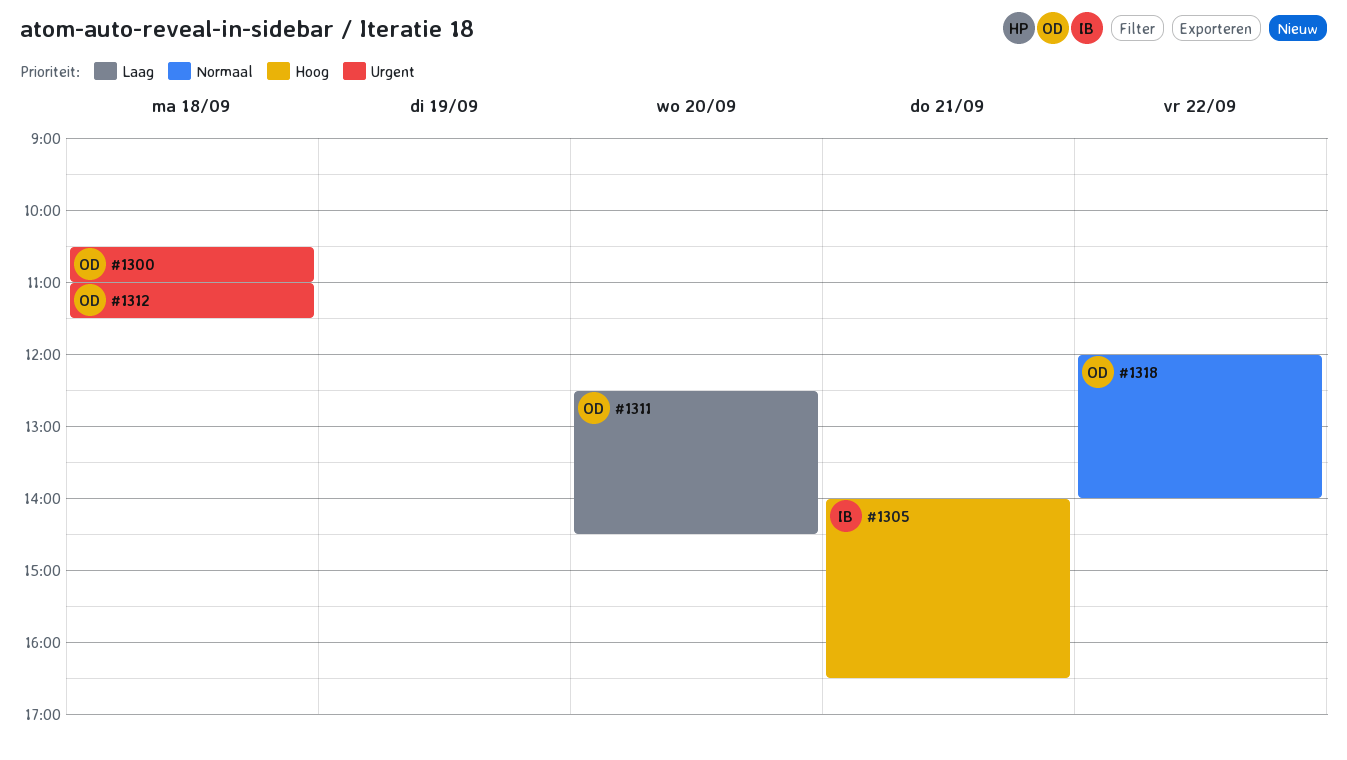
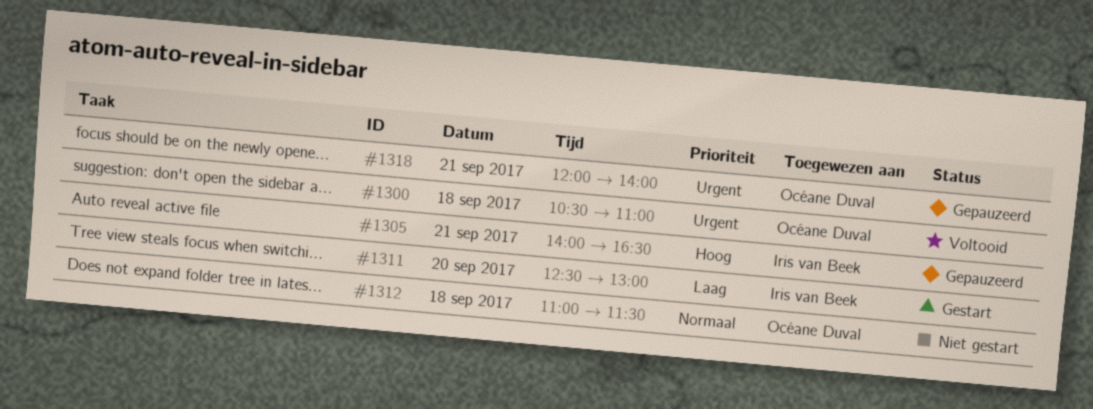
#1311, owner: Océane Duval -> Iris van Beek
#1311, ends: 14:30 -> 13:00
#1312, priority: Urgent -> Normaal
#1318, priority: Normaal -> Urgent
#1318, day: Sep 22 -> Sep 21

